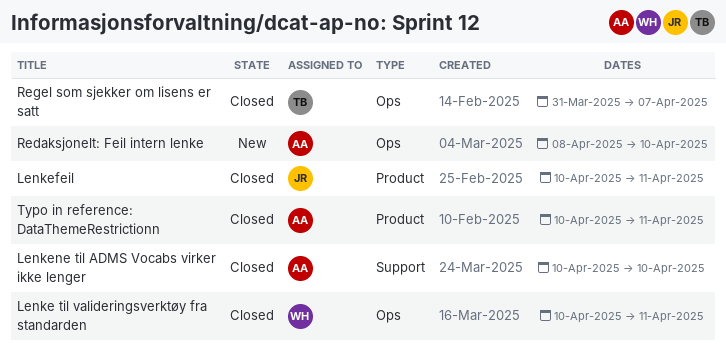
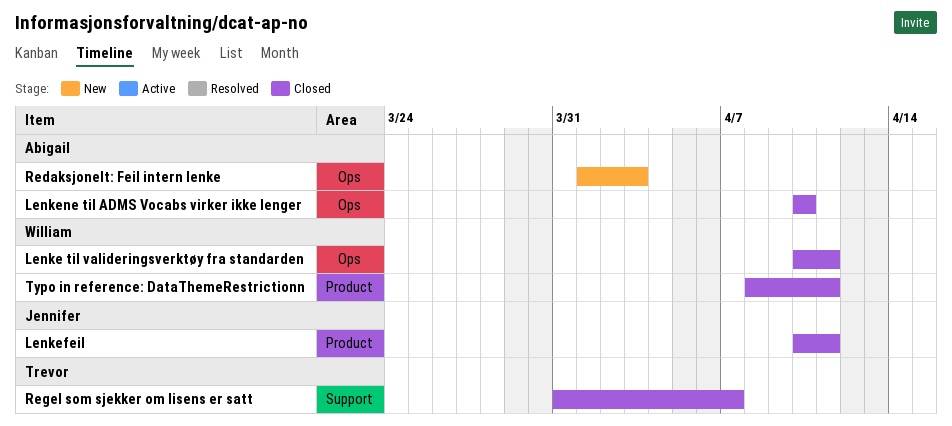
Lenkene til ADMS Vocabs virker ikke lenger, label: Support -> Ops
Redaksjonelt: Feil intern lenke, start: Apr 8 -> Apr 1
Redaksjonelt: Feil intern lenke, due: Apr 10 -> Apr 3
Regel som sjekker om lisens er satt, label: Ops -> Support
Typo in reference: DataThemeRestrictionn, owner: Abigail -> William
Typo in reference: DataThemeRestrictionn, start: Apr 10 -> Apr 8

